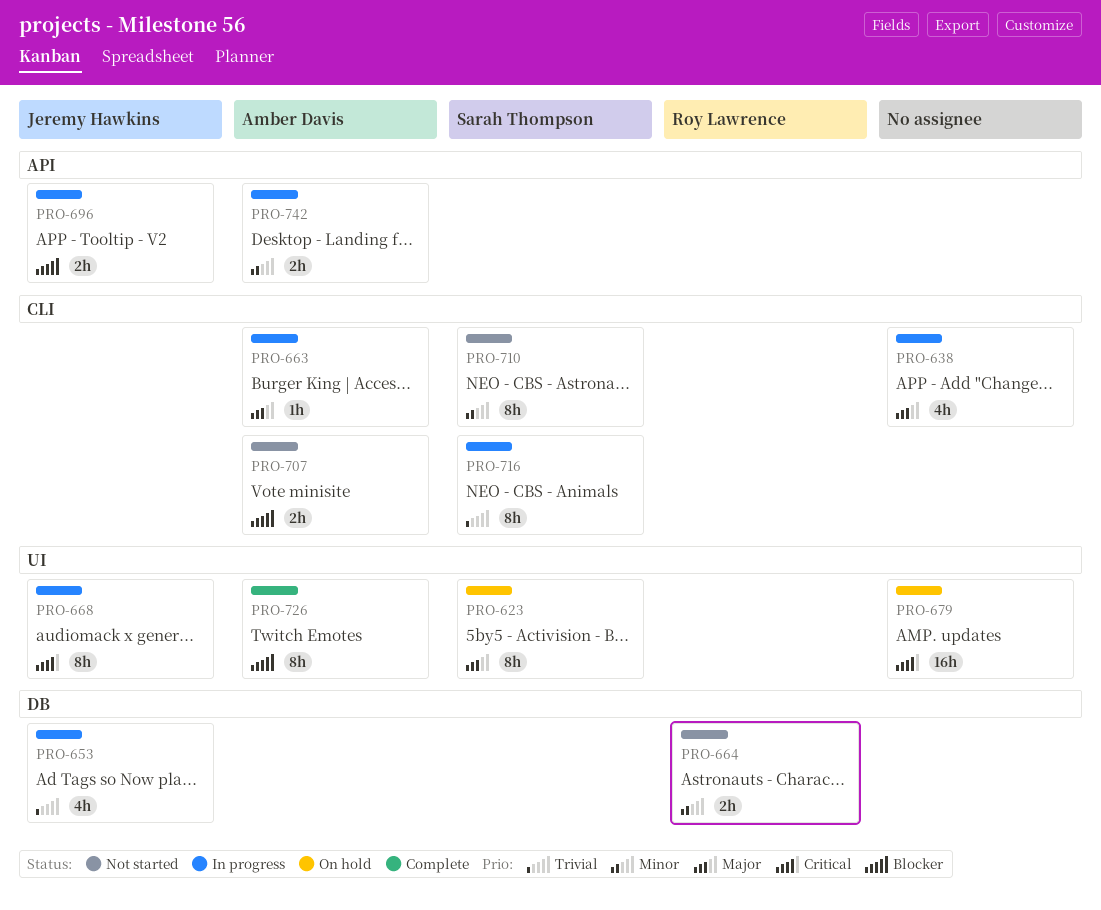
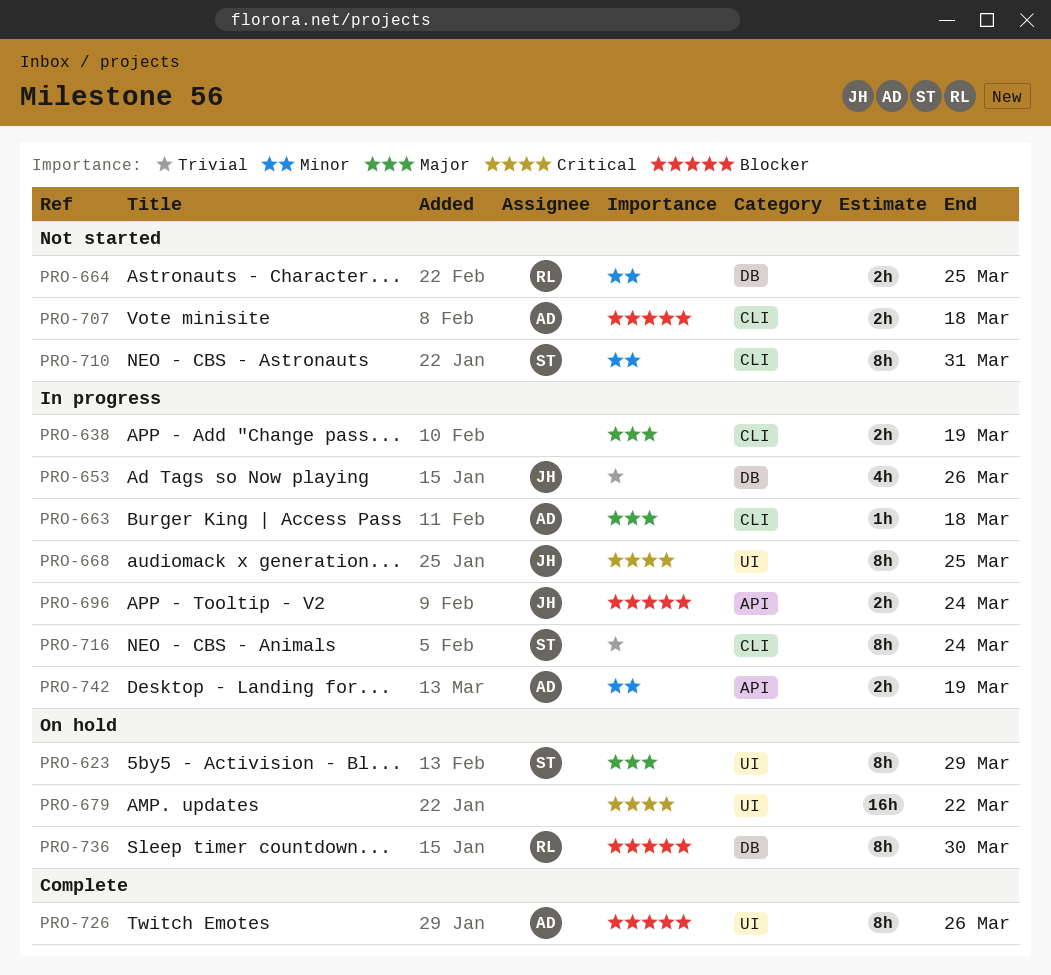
PRO-638, estimate: 4h -> 2h
PRO-736: none -> present

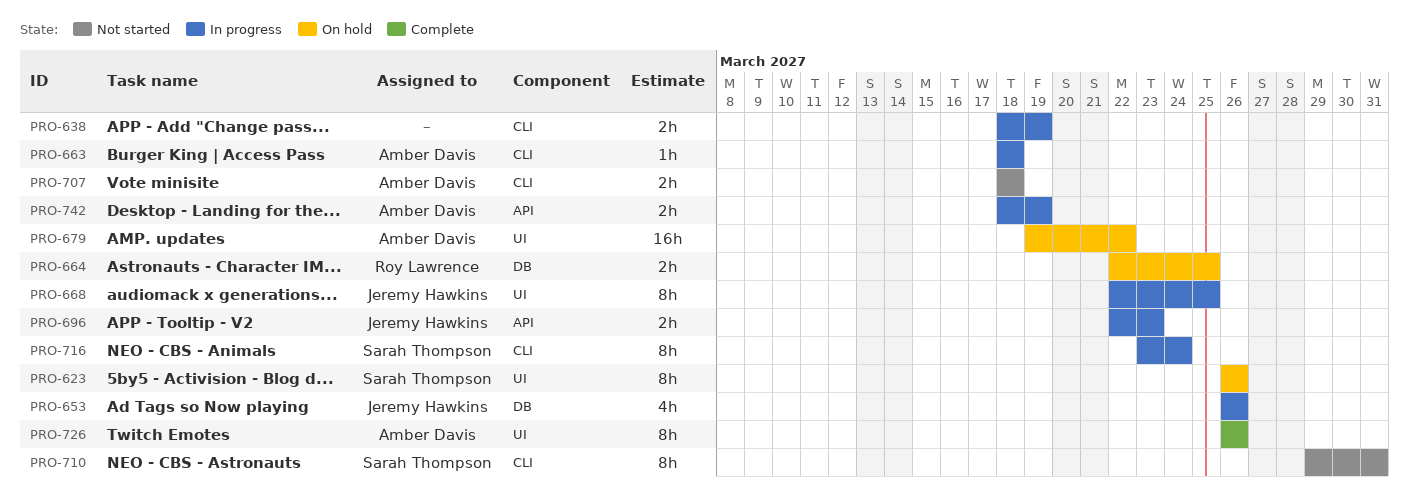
PRO-623, due: Mar 29 -> Mar 26
PRO-664, status: Not started -> On hold
PRO-679, owner: none -> Amber Davis
PRO-696, due: Mar 24 -> Mar 23
PRO-736: present -> none

